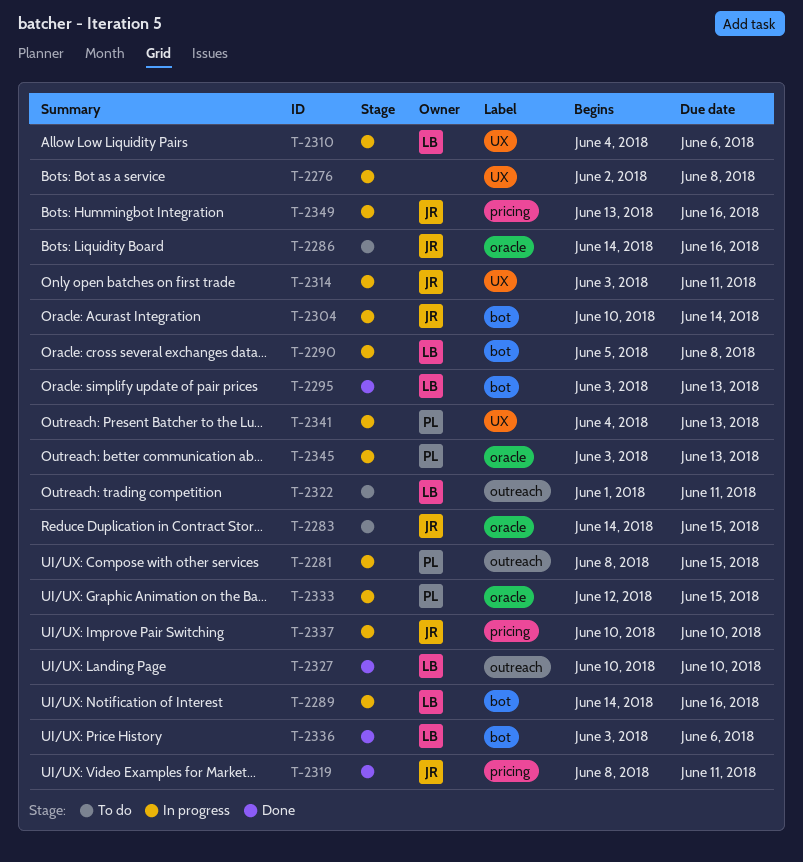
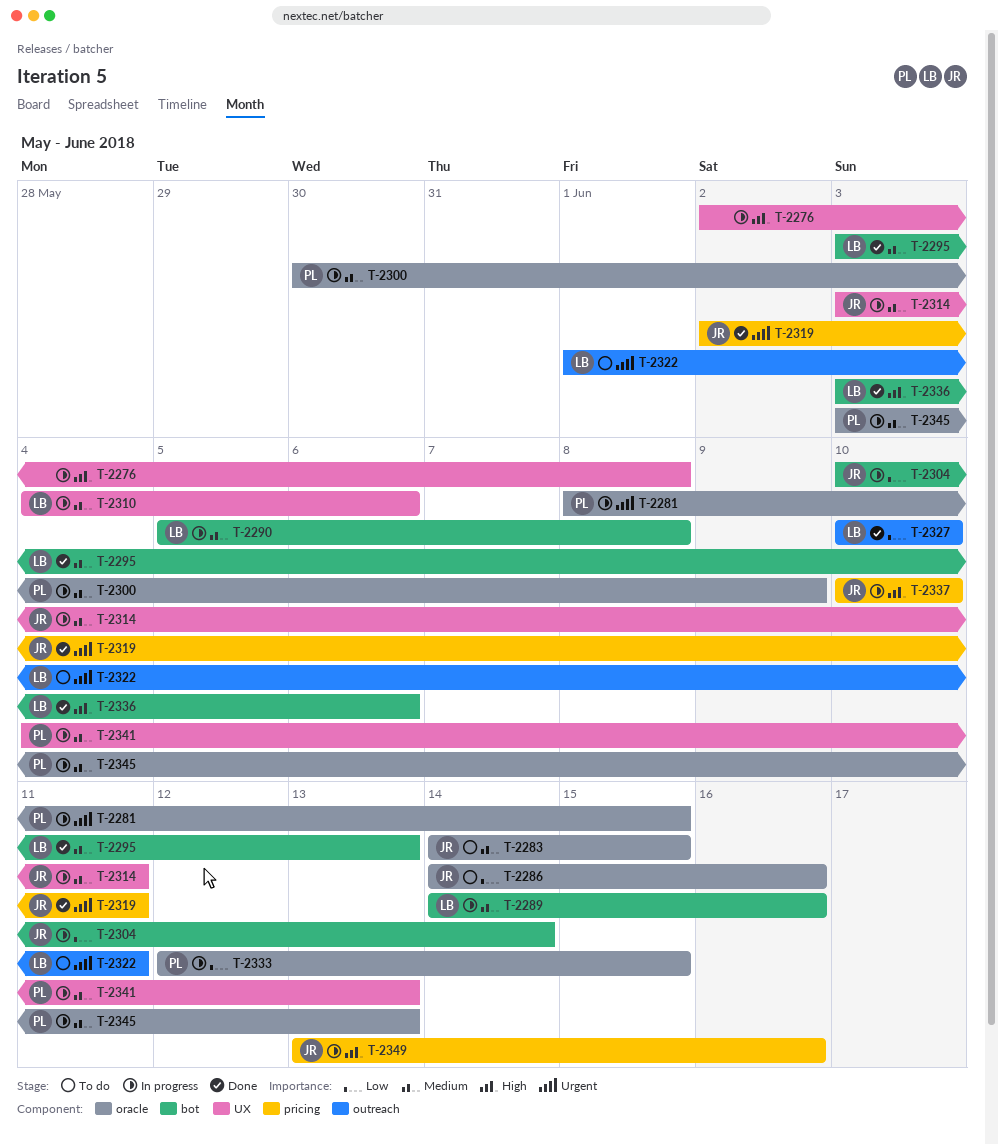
T-2281, label: outreach -> oracle
T-2300: none -> present
T-2319, start: Jun 8 -> Jun 2

